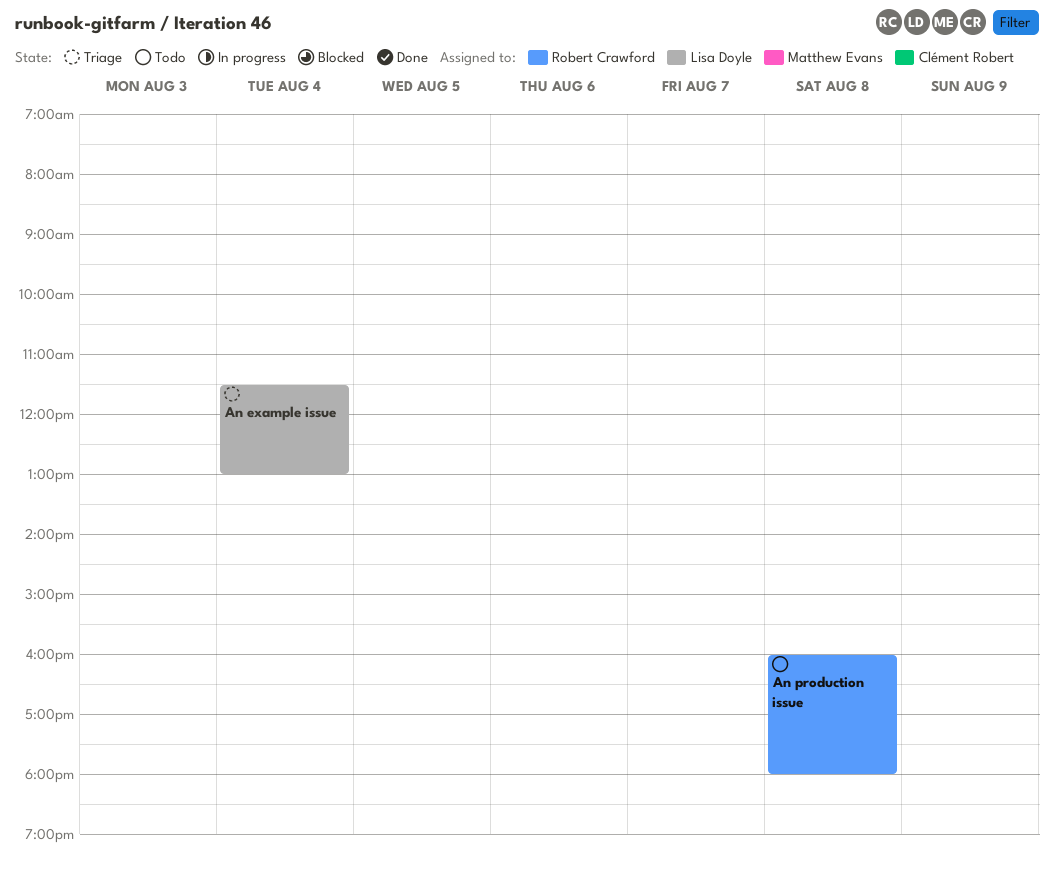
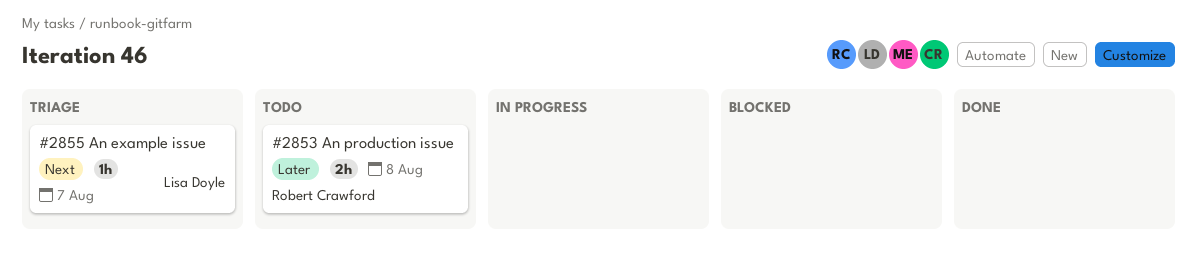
An example issue, day: Aug 4 -> Aug 7

